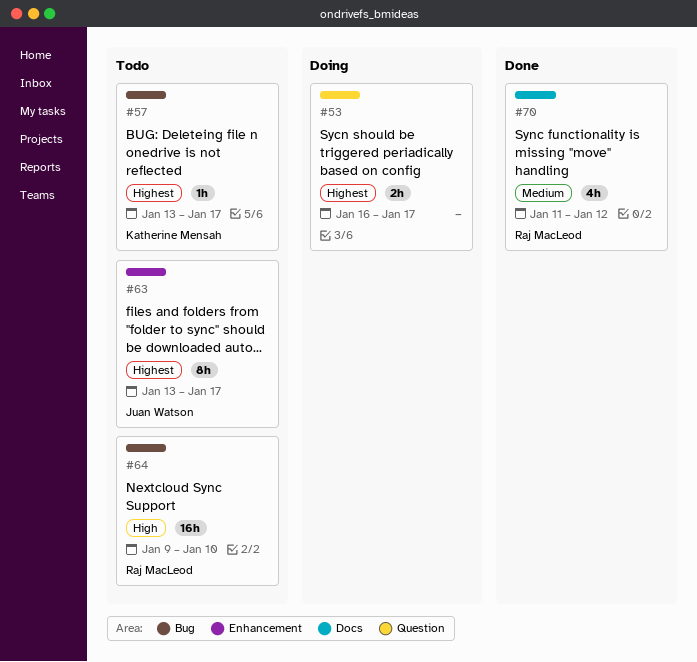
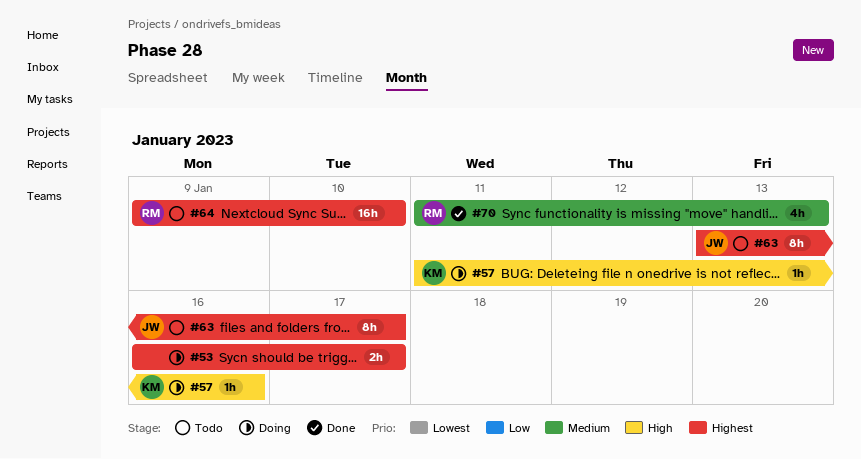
#57, status: Todo -> Doing
#57, priority: Highest -> High
#57, start: Jan 13 -> Jan 11
#57, due: Jan 17 -> Jan 16
#64, priority: High -> Highest
#70, due: Jan 12 -> Jan 13

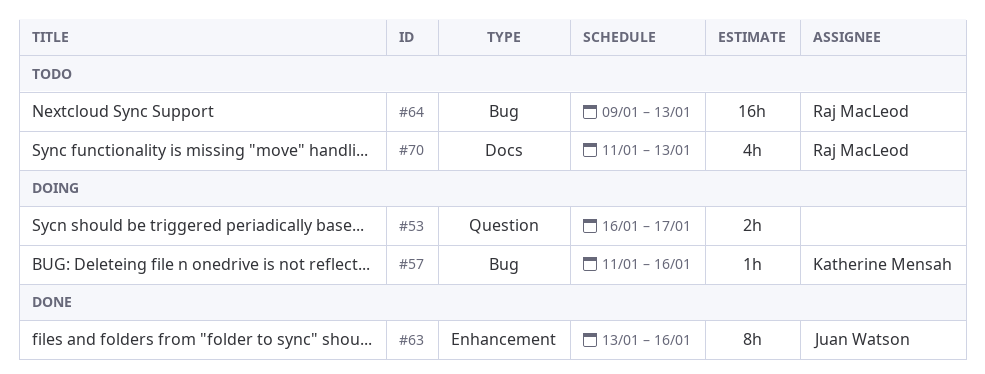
#63, status: Todo -> Done
#63, due: Jan 17 -> Jan 16
#64, due: Jan 10 -> Jan 13
#70, status: Done -> Todo

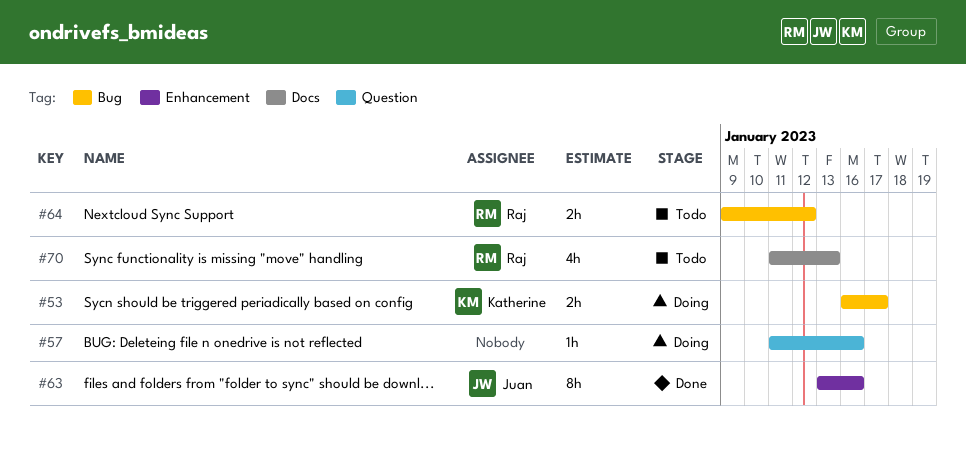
#53, owner: none -> Katherine Mensah
#53, label: Question -> Bug
#57, owner: Katherine Mensah -> none
#57, label: Bug -> Question
#64, estimate: 16h -> 2h
#64, due: Jan 13 -> Jan 12

